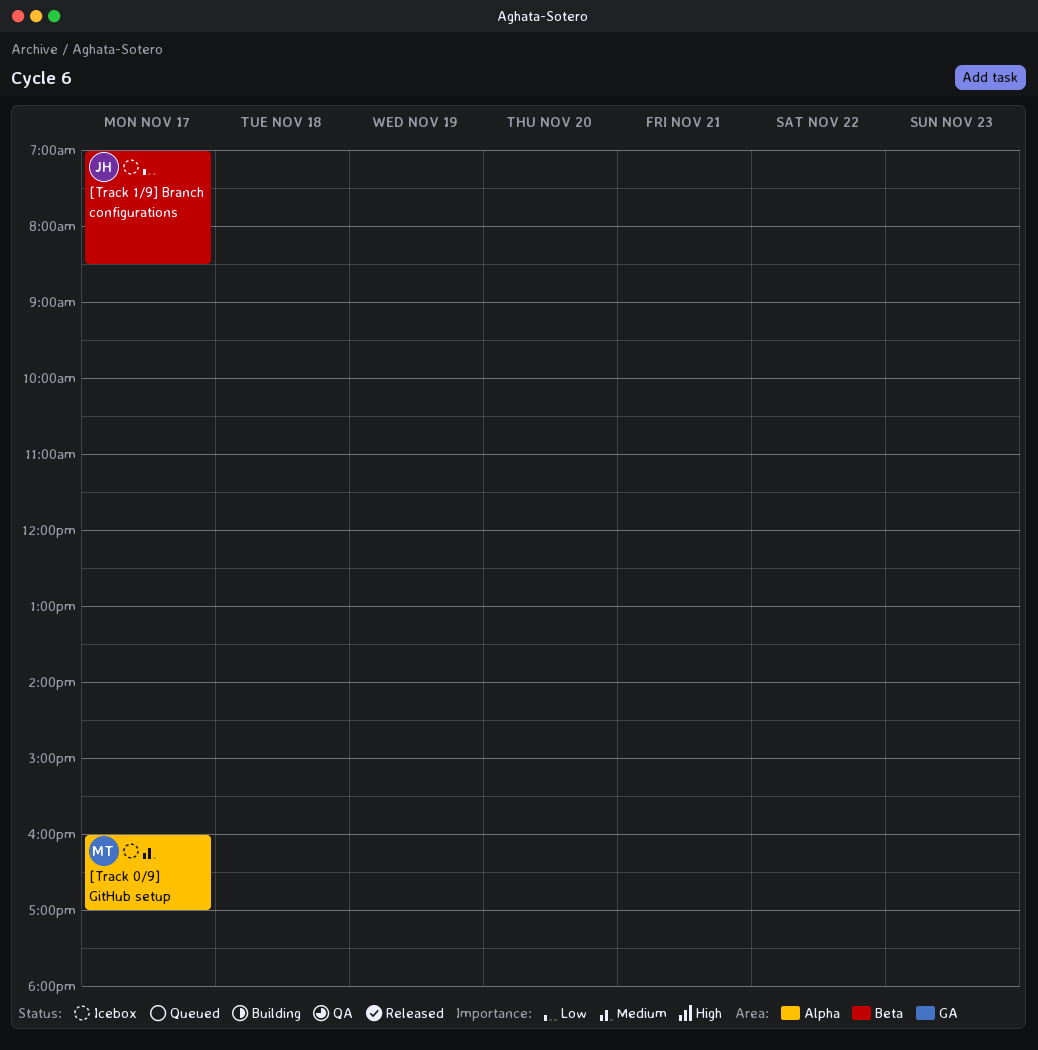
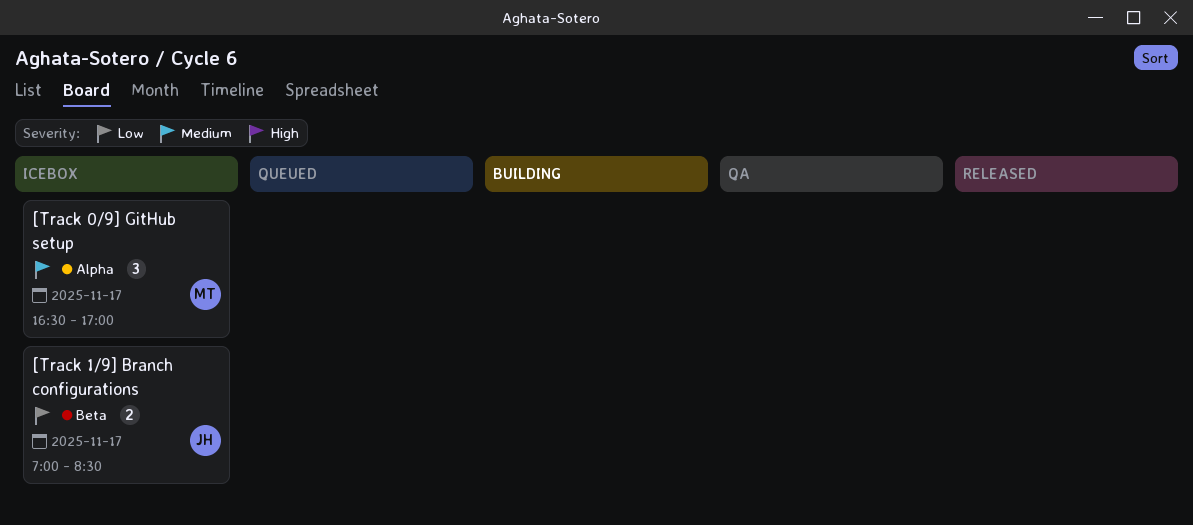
[Track 0/9] GitHub setup, begins: 16:00 -> 16:30

